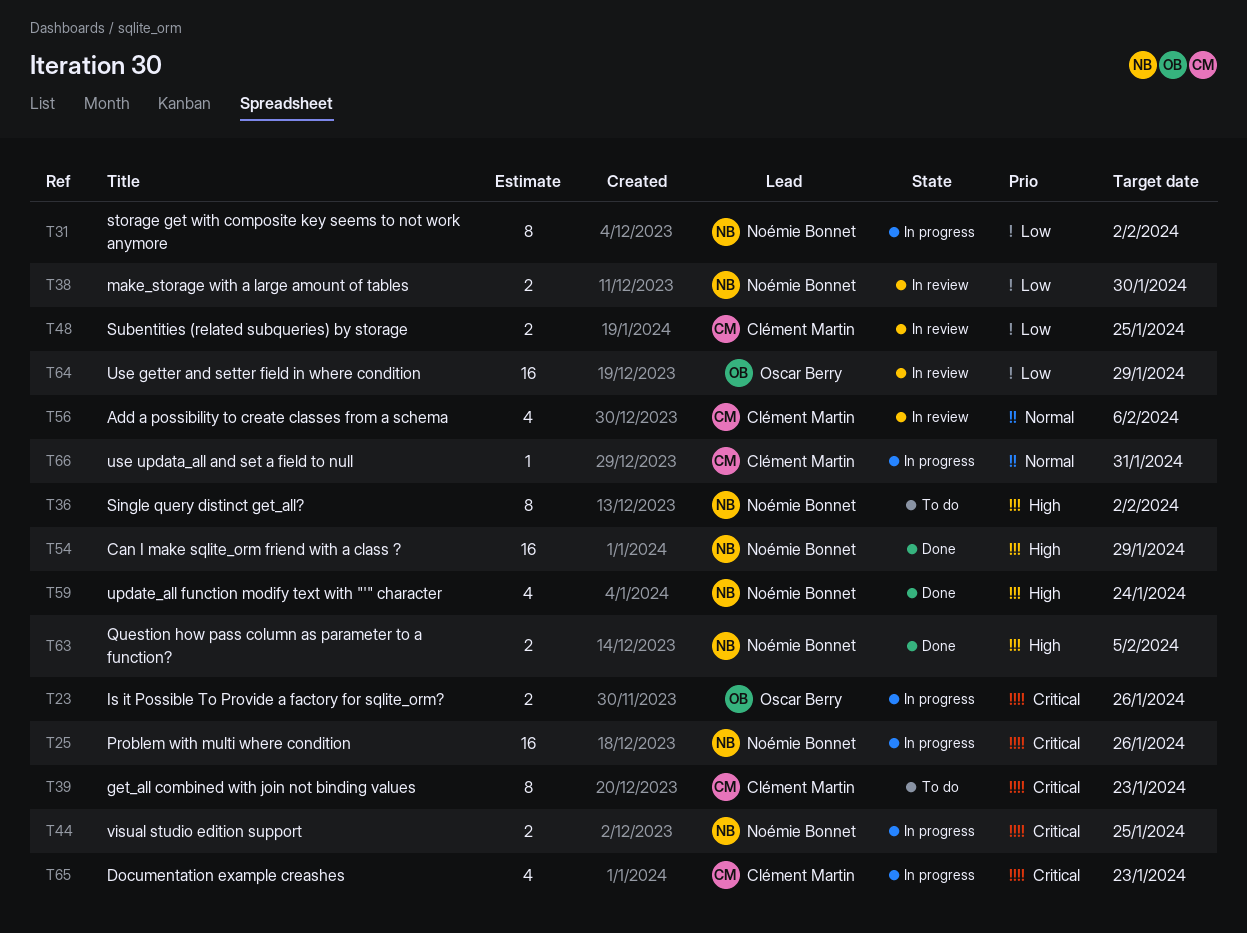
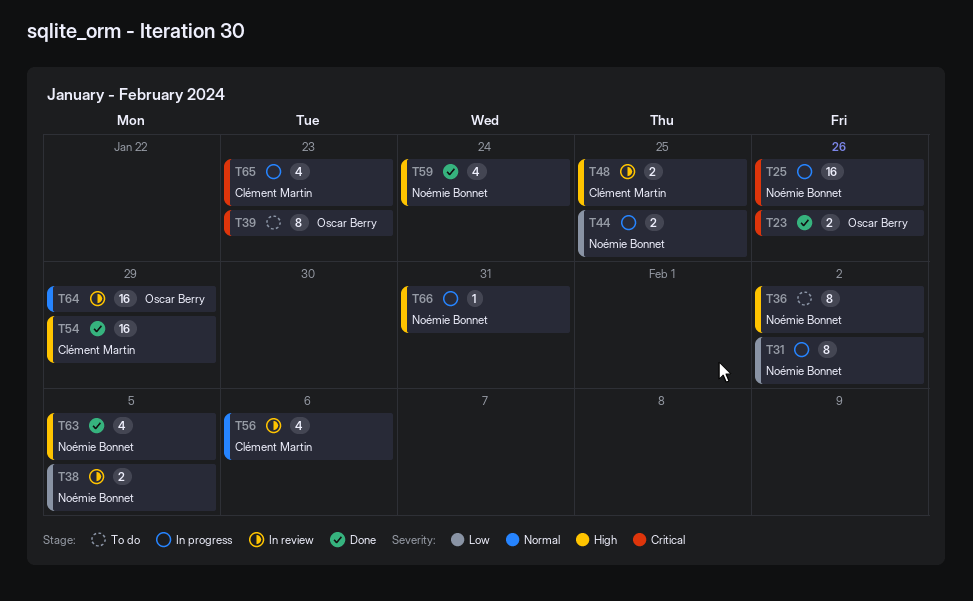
T23, status: In progress -> Done
T38, due: Jan 30 -> Feb 5
T39, owner: Clément Martin -> Oscar Berry
T44, priority: Critical -> Low
T48, priority: Low -> High
T54, owner: Noémie Bonnet -> Clément Martin
T63, estimate: 2 -> 4
T64, priority: Low -> Normal
T66, owner: Clément Martin -> Noémie Bonnet
T66, priority: Normal -> High

